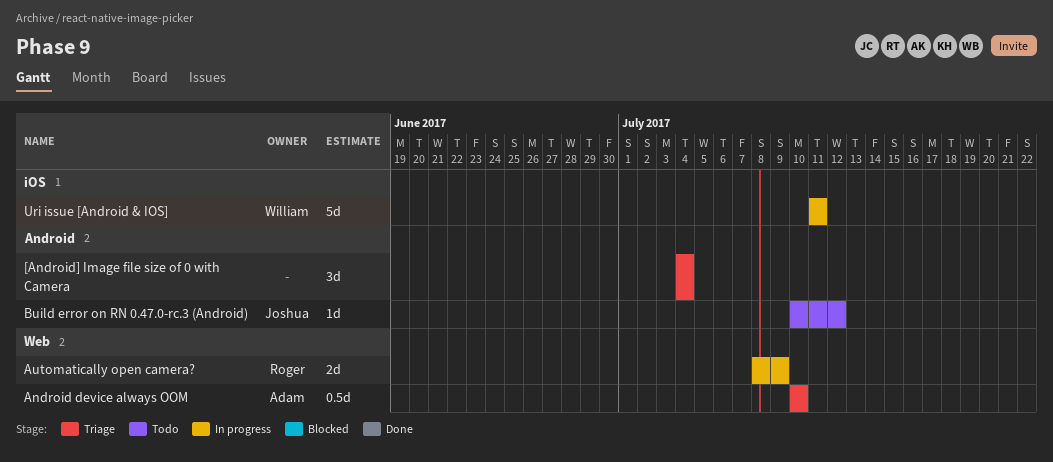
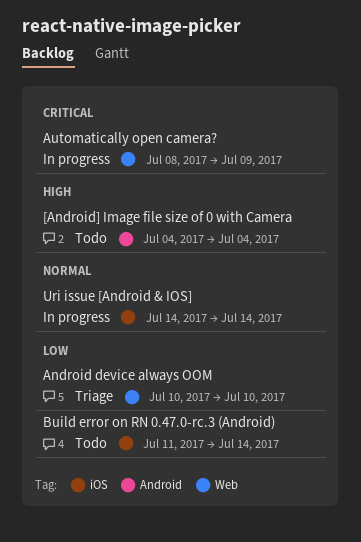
[Android] Image file size of 0 with Camera, status: Triage -> Todo
Build error on RN 0.47.0-rc.3 (Android), label: Android -> iOS
Build error on RN 0.47.0-rc.3 (Android), start: Jul 10 -> Jul 11
Build error on RN 0.47.0-rc.3 (Android), due: Jul 12 -> Jul 14
Uri issue [Android & IOS], start: Jul 11 -> Jul 14
Uri issue [Android & IOS], due: Jul 11 -> Jul 14

